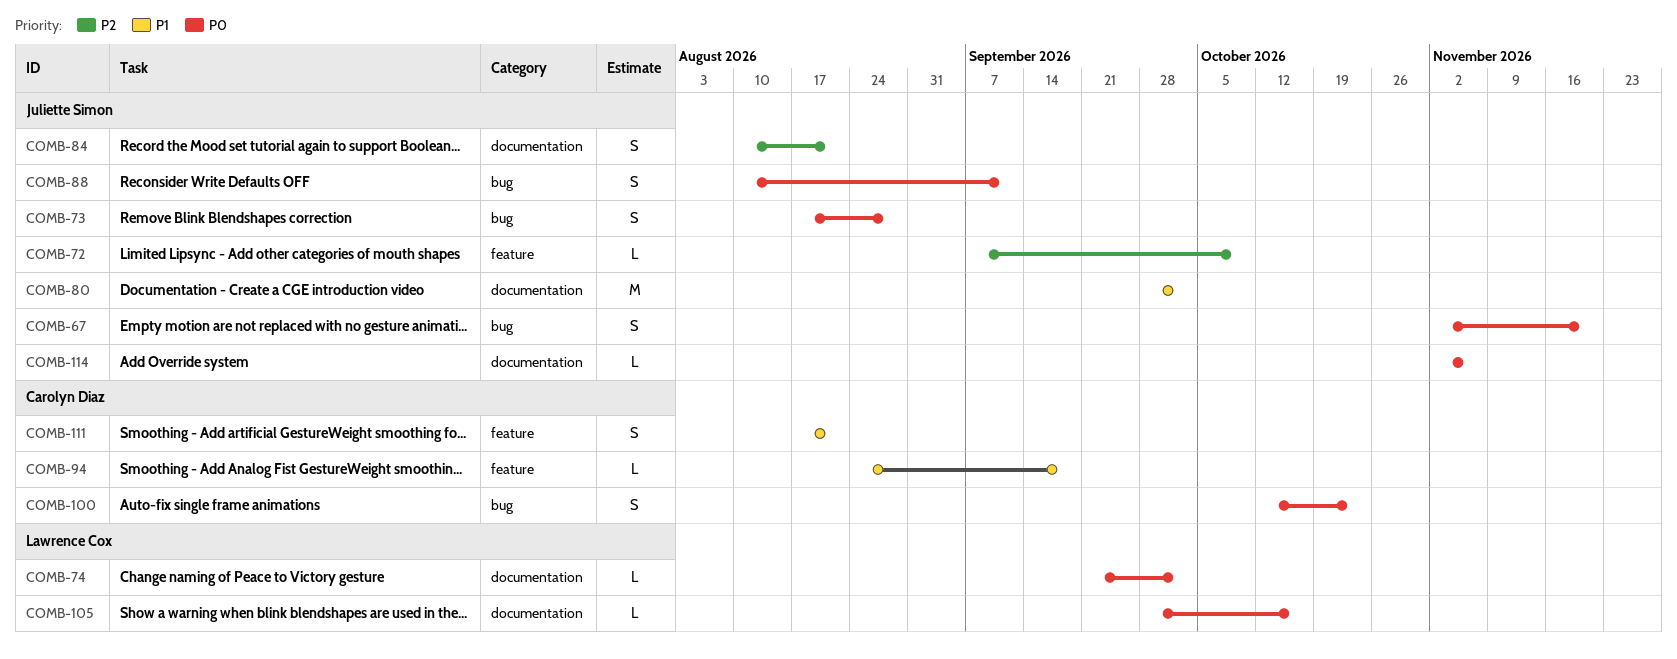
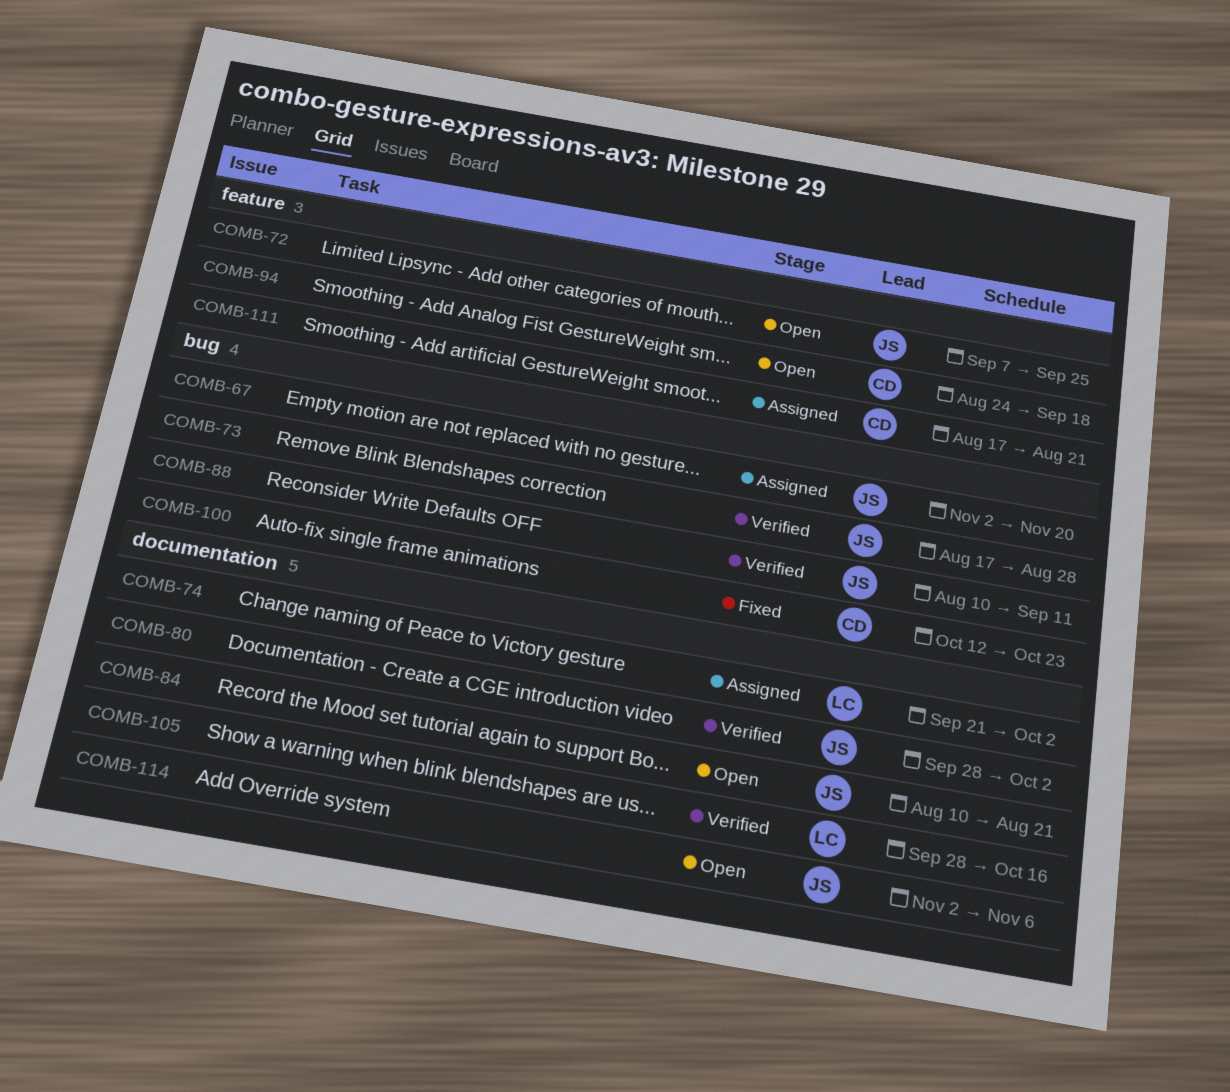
COMB-72, due: Oct 9 -> Sep 25

